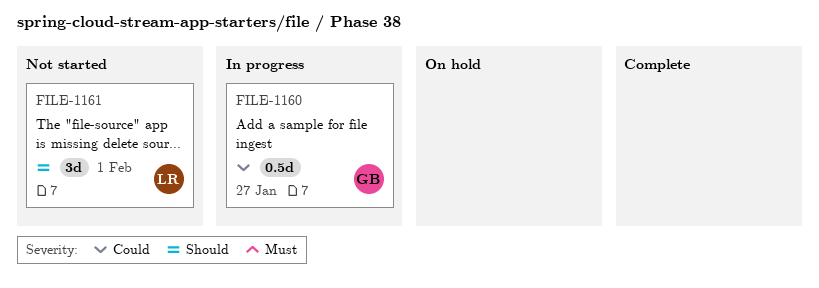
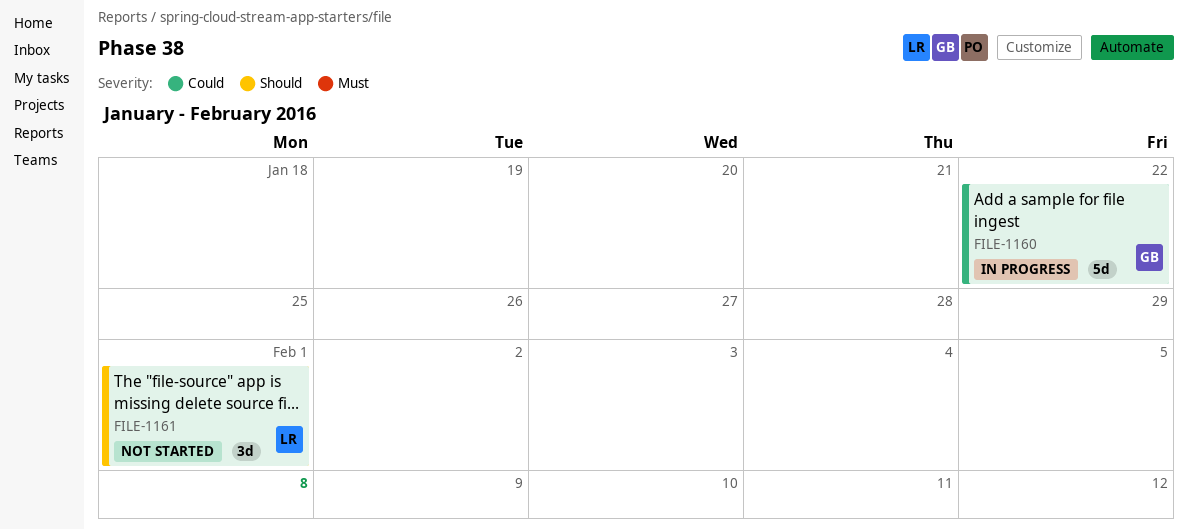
FILE-1160, estimate: 0.5d -> 5d
FILE-1160, due: Jan 27 -> Jan 22

